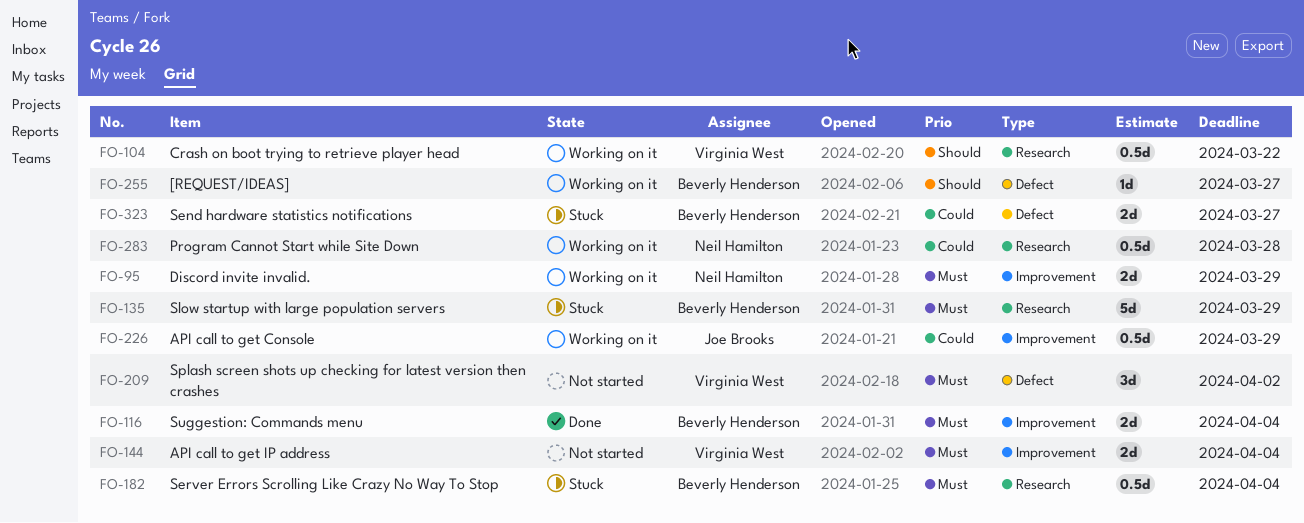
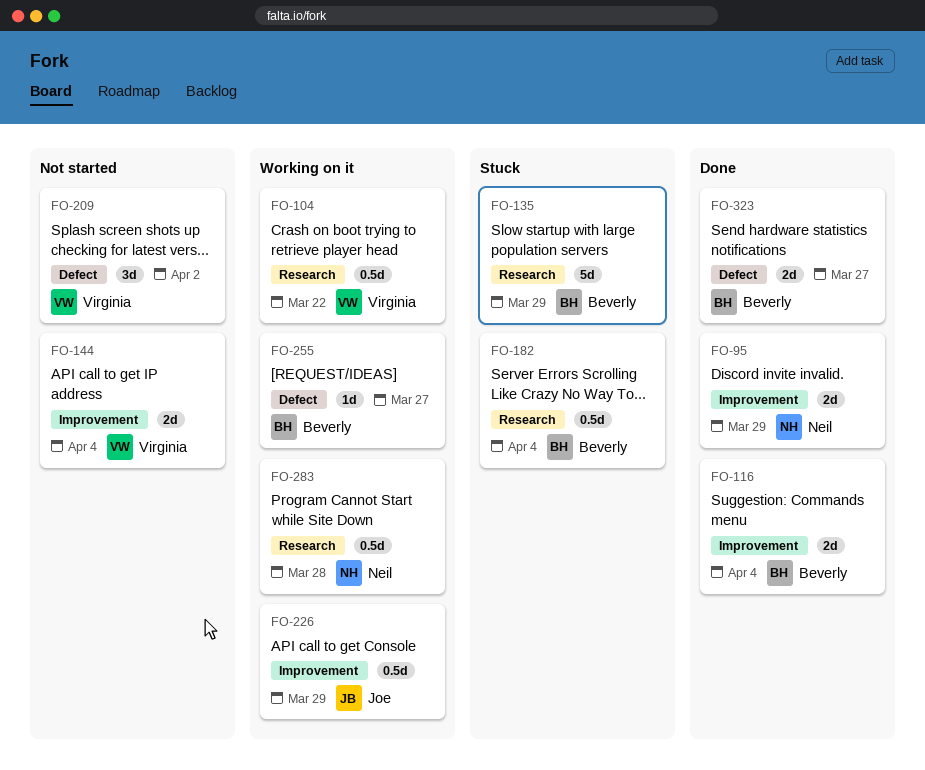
FO-95, status: Working on it -> Done
FO-323, status: Stuck -> Done

